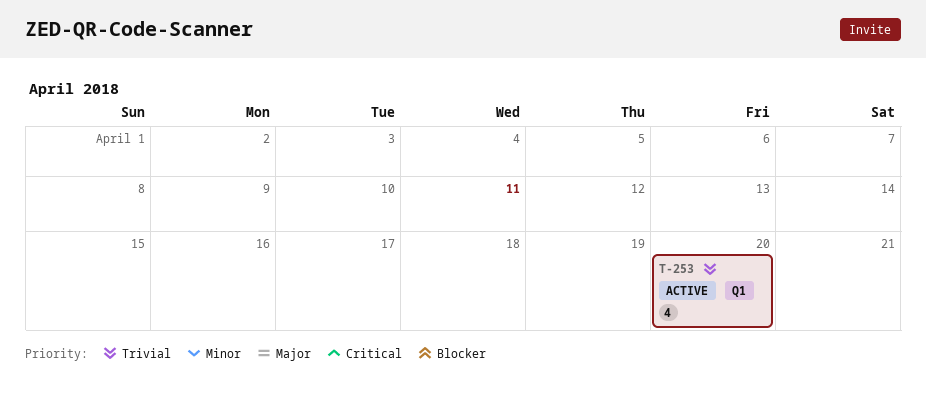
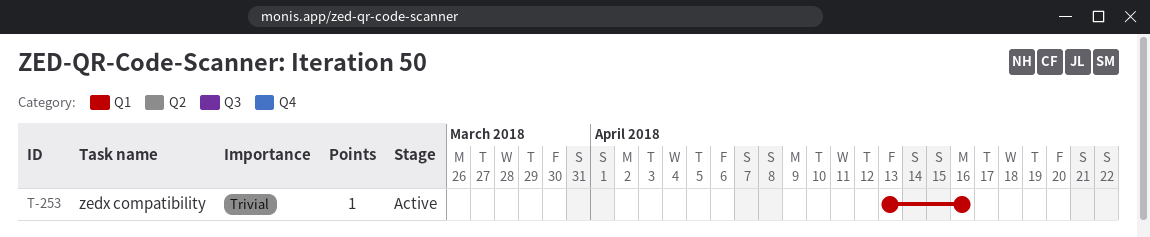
T-253, estimate: 4 -> 1
T-253, due: Apr 20 -> Apr 16

